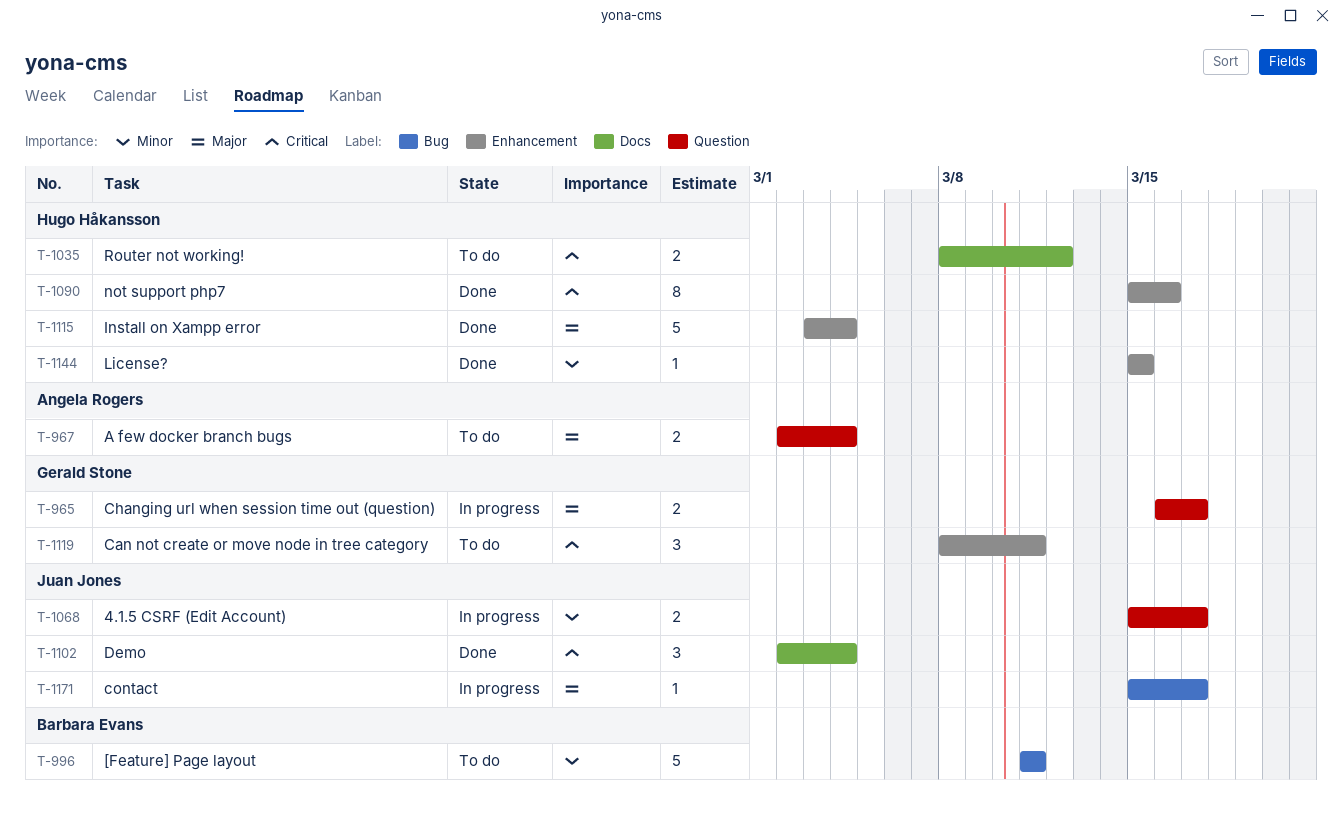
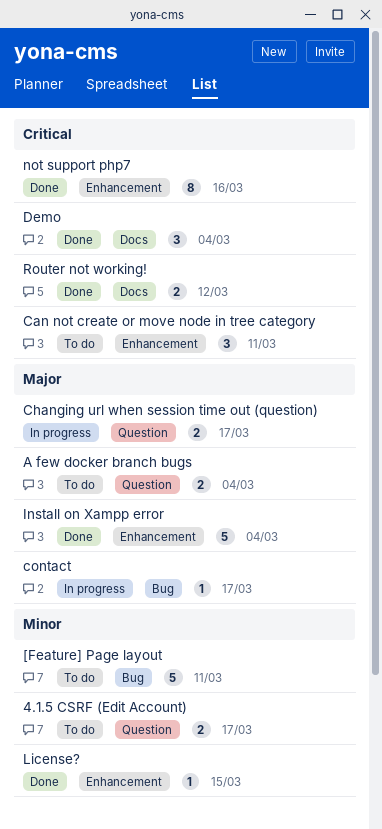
4.1.5 CSRF (Edit Account), status: In progress -> To do
Router not working!, status: To do -> Done

